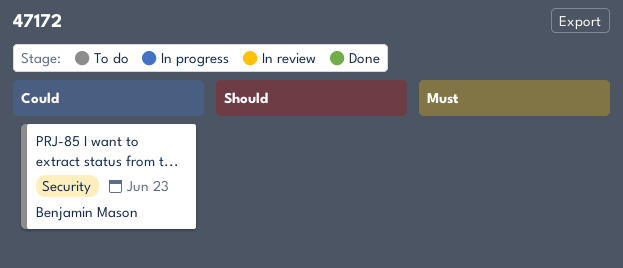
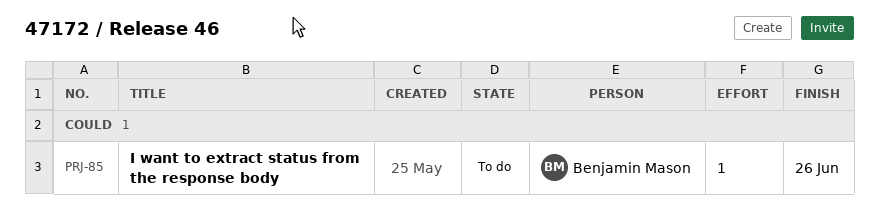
PRJ-85, due: Jun 23 -> Jun 26

